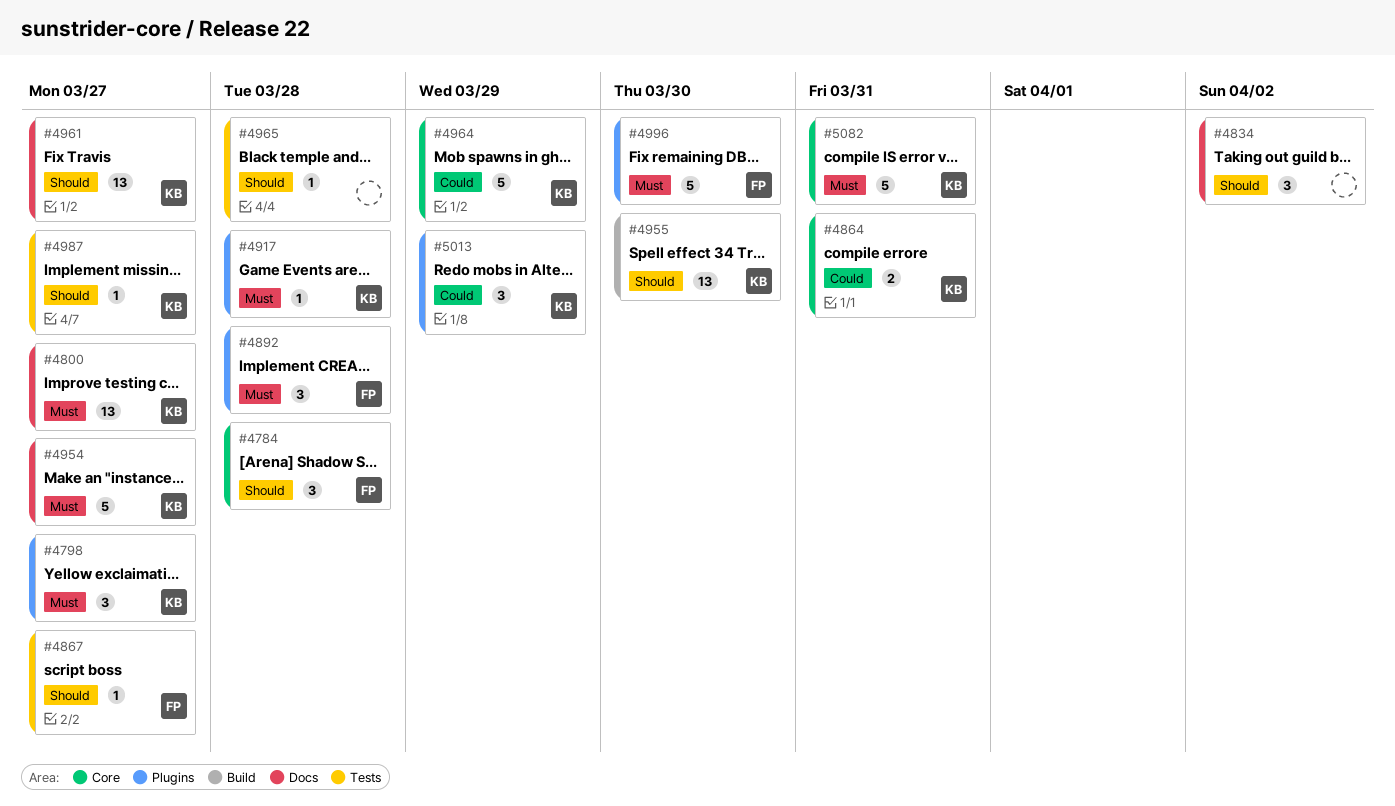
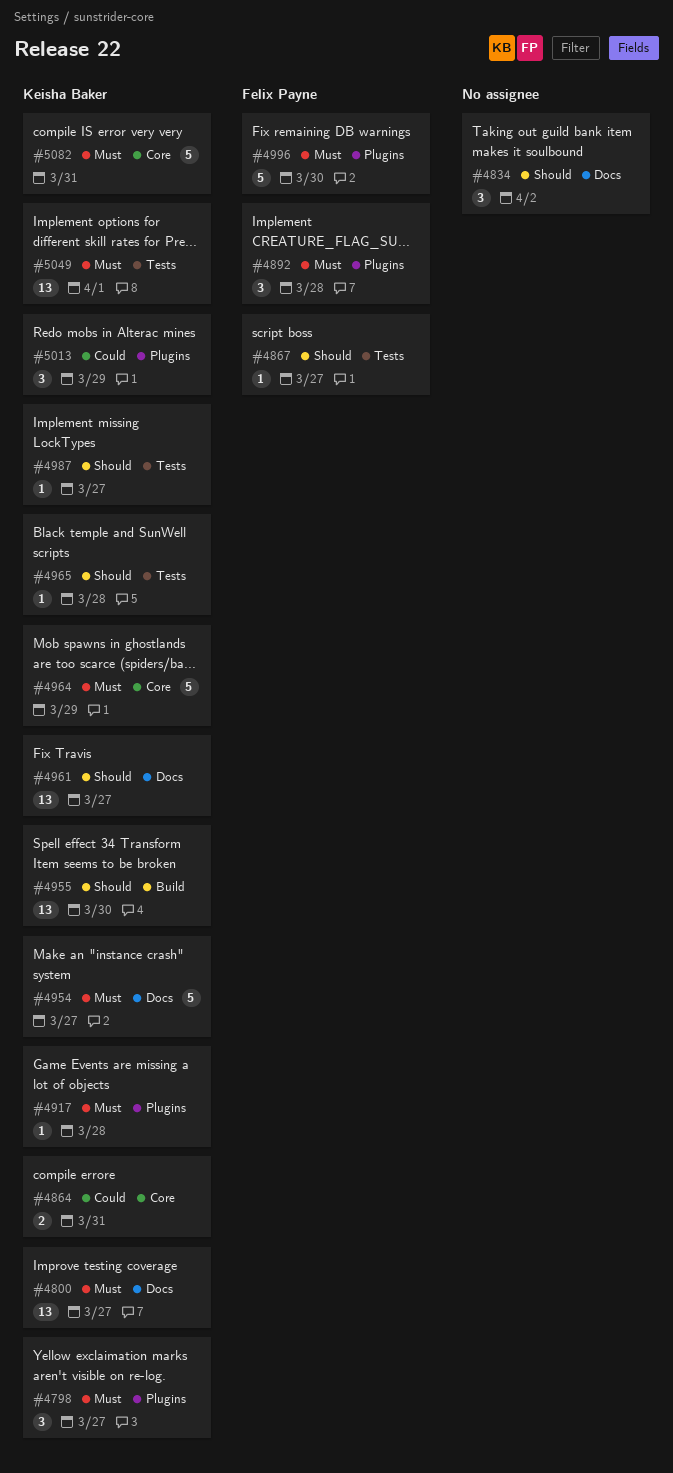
#4784: present -> none
#4964, priority: Could -> Must
#4965, owner: none -> Keisha Baker
#5049: none -> present

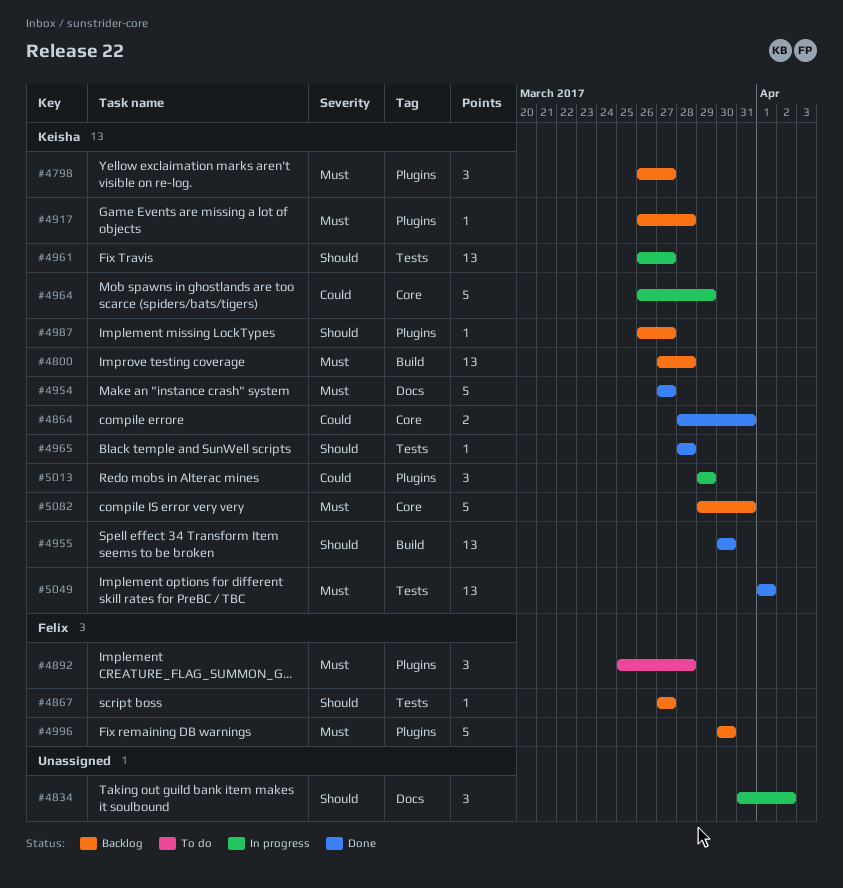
#4800, label: Docs -> Build
#4800, due: Mar 27 -> Mar 28
#4961, label: Docs -> Tests
#4964, priority: Must -> Could
#4987, label: Tests -> Plugins

